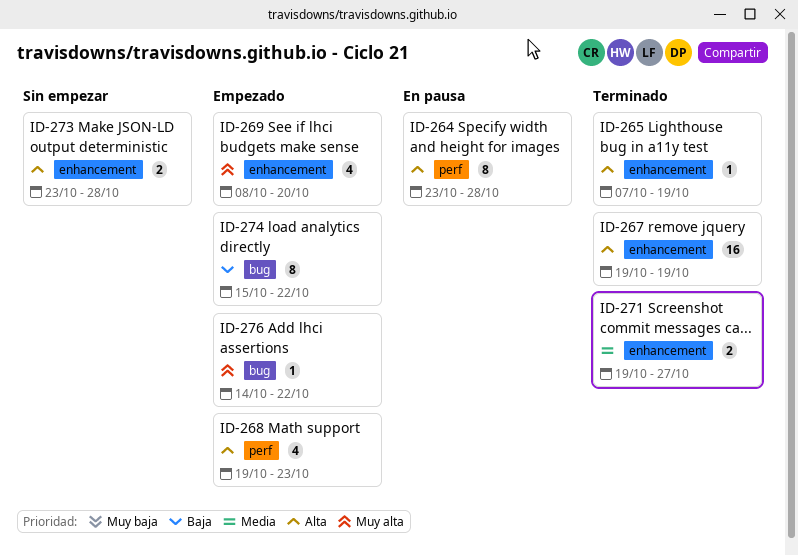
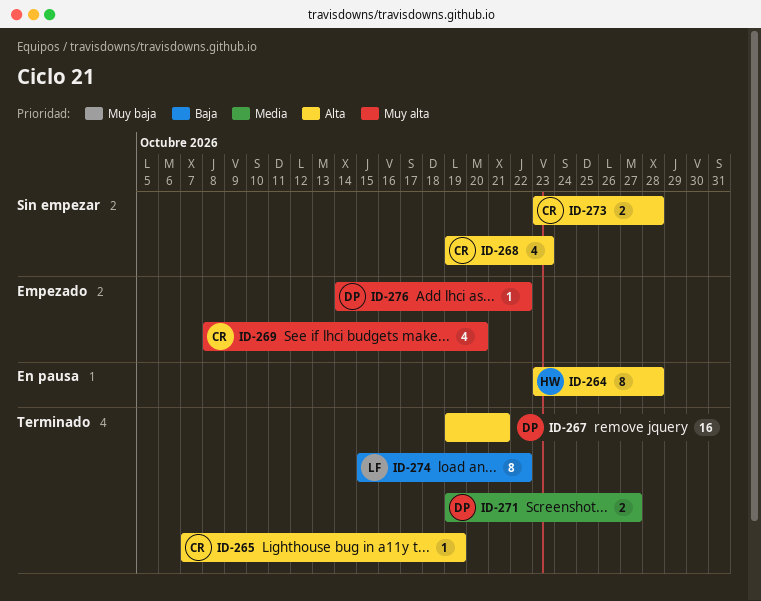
ID-267, due: Oct 19 -> Oct 21
ID-268, status: Empezado -> Sin empezar
ID-274, status: Empezado -> Terminado

